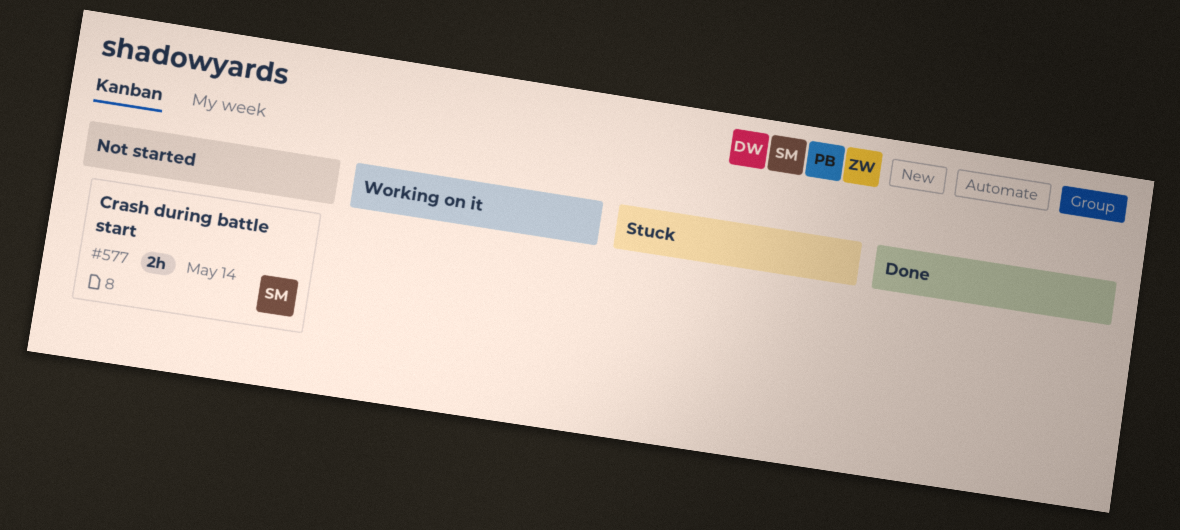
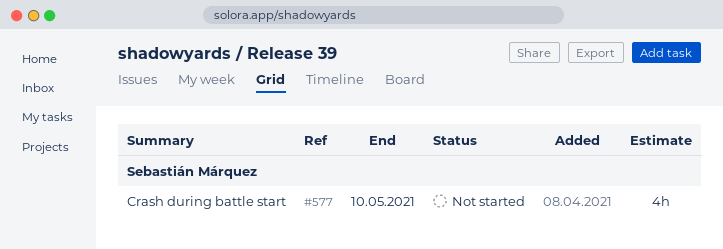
#577, estimate: 2h -> 4h
#577, due: May 14 -> May 10

